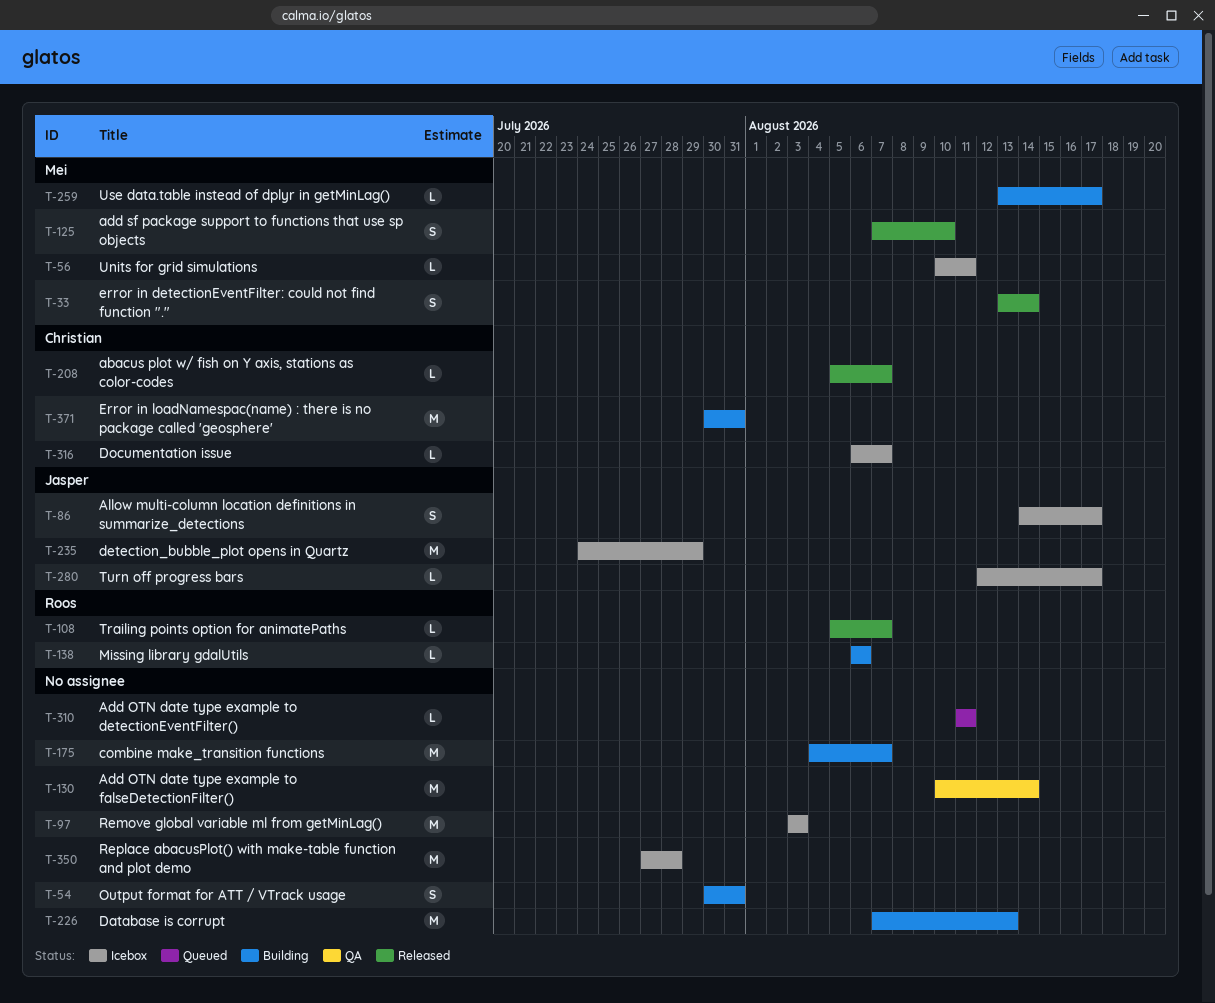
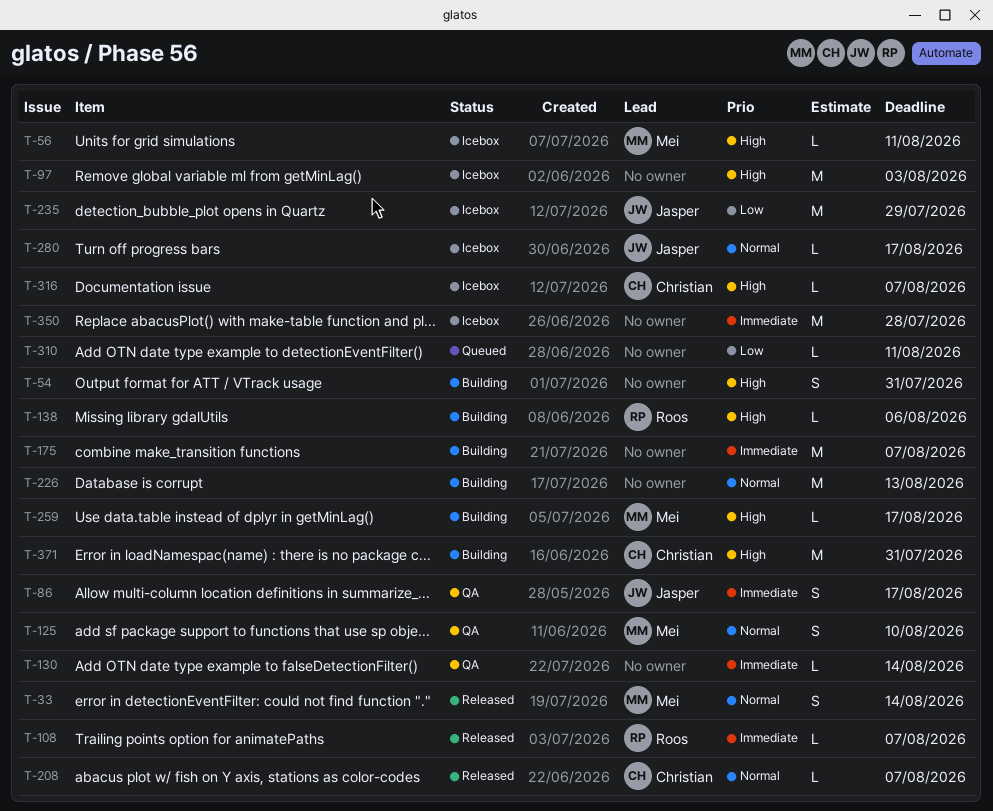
T-86, status: Icebox -> QA
T-125, status: Released -> QA
T-130, estimate: M -> L

